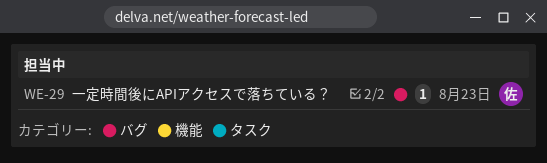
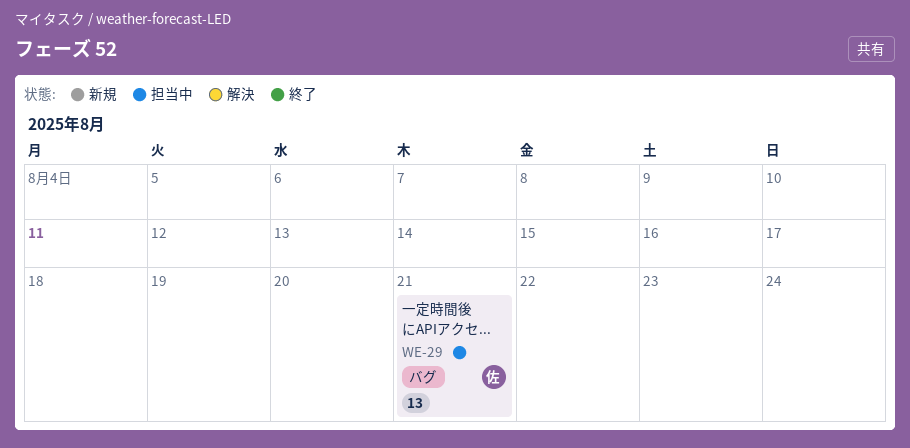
WE-29, estimate: 1 -> 13
WE-29, due: Aug 23 -> Aug 21

